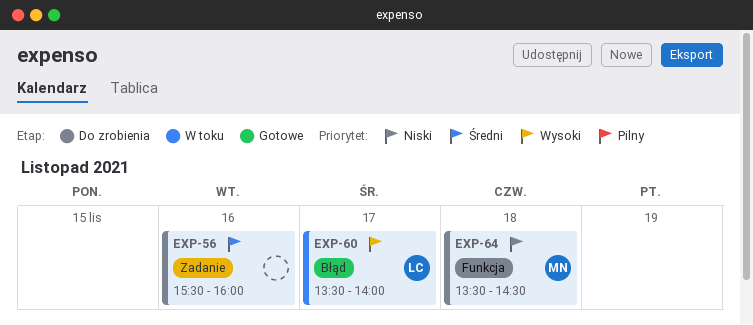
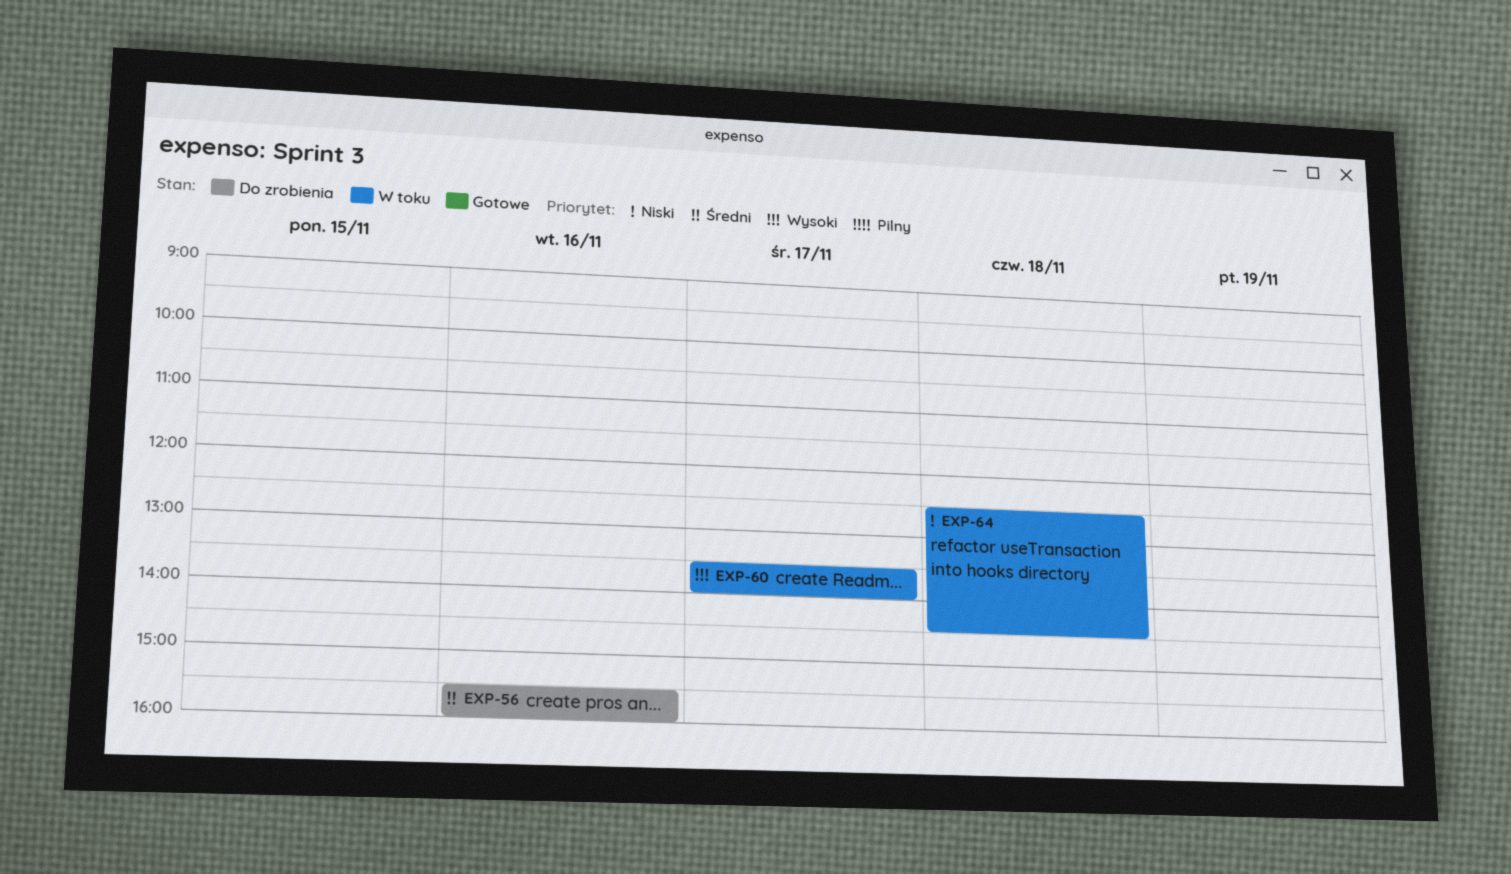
EXP-64, status: Do zrobienia -> W toku
EXP-64, begins: 13:30 -> 12:30

